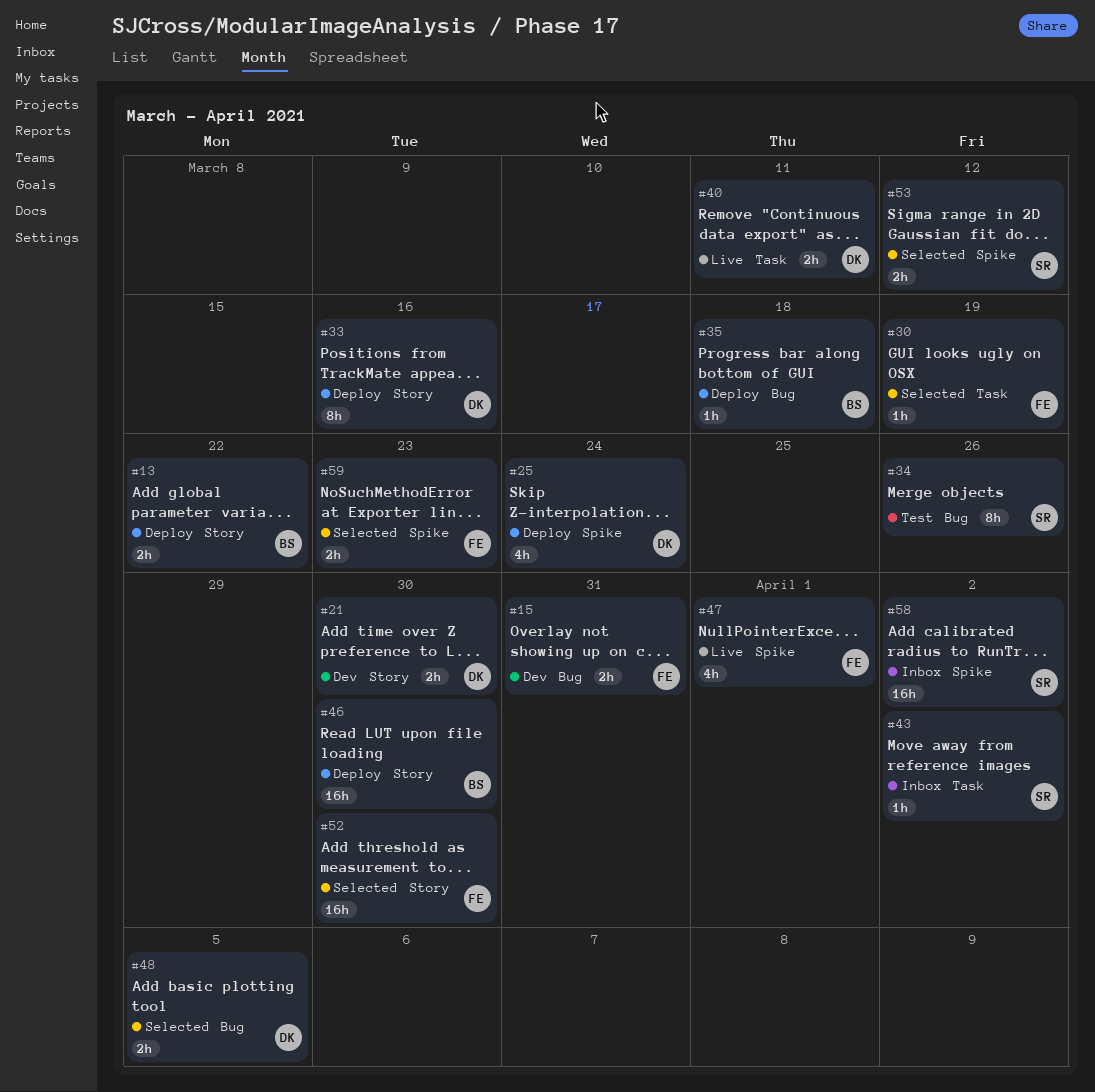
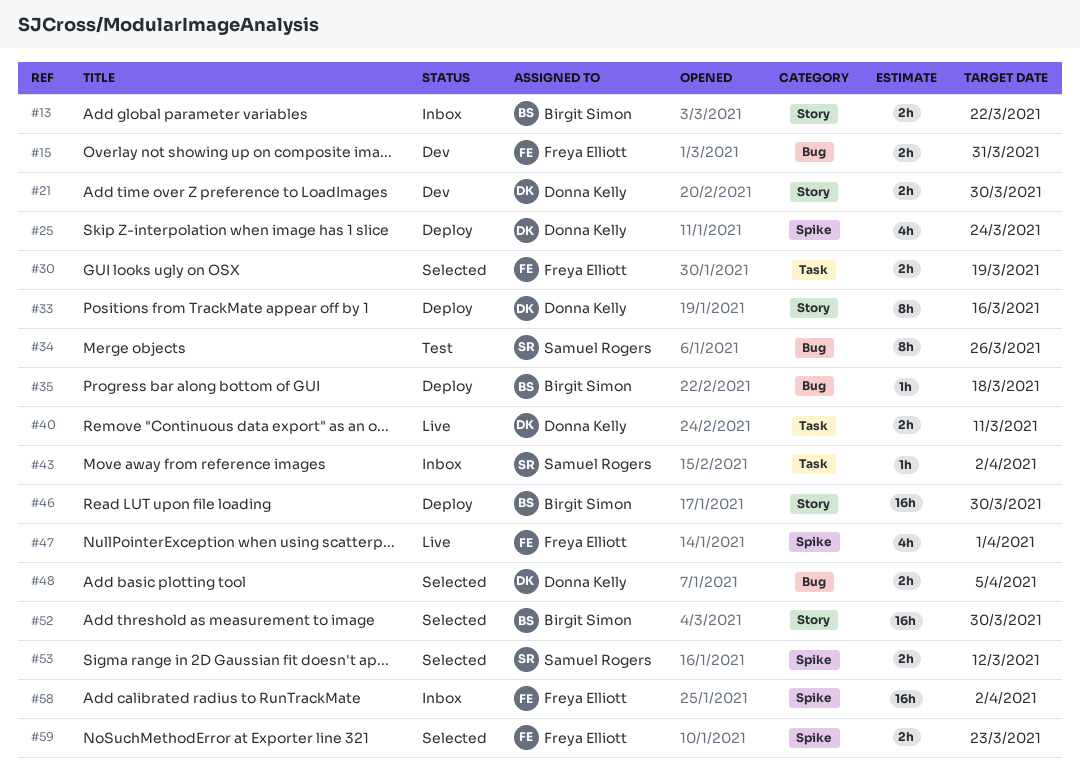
#13, status: Deploy -> Inbox
#30, estimate: 1h -> 2h
#52, owner: Freya Elliott -> Birgit Simon
#58, owner: Samuel Rogers -> Freya Elliott

